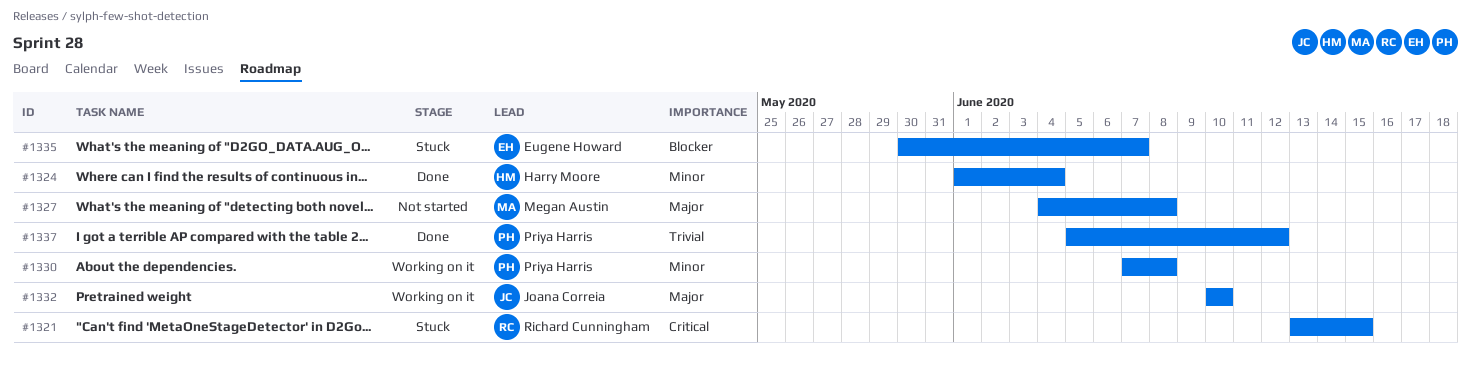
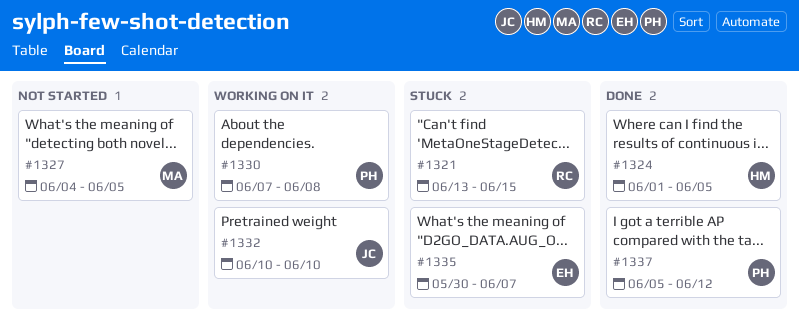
#1324, due: Jun 4 -> Jun 5
#1327, due: Jun 8 -> Jun 5

